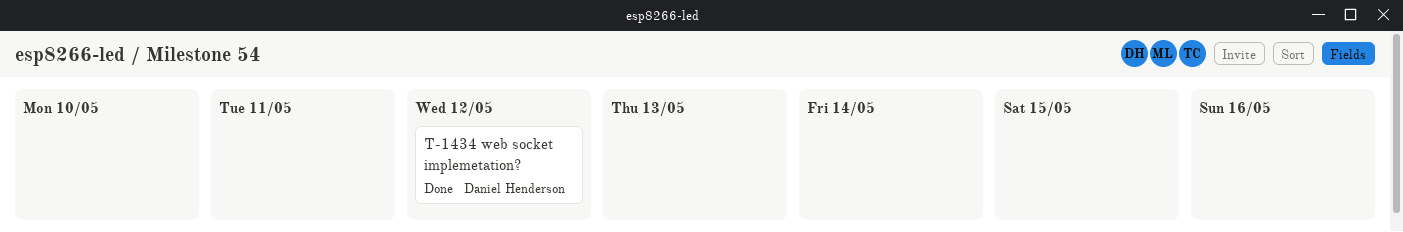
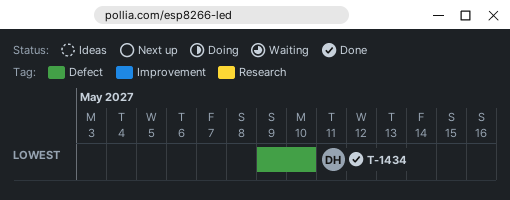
T-1434, due: May 12 -> May 10

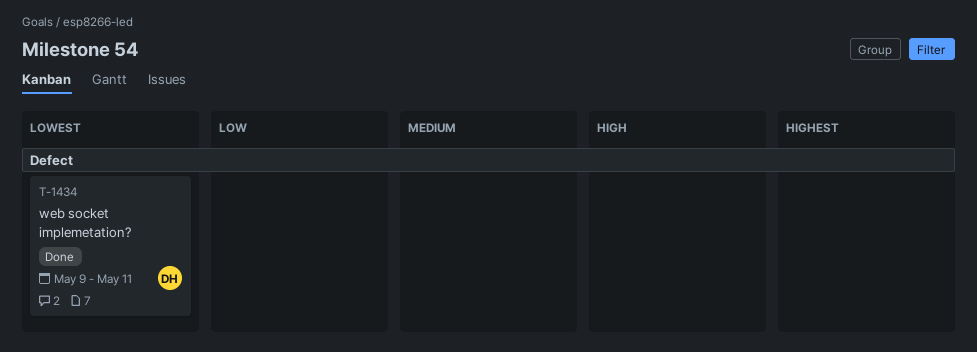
T-1434, due: May 10 -> May 11

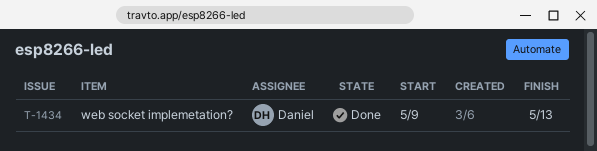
T-1434, due: May 11 -> May 13

